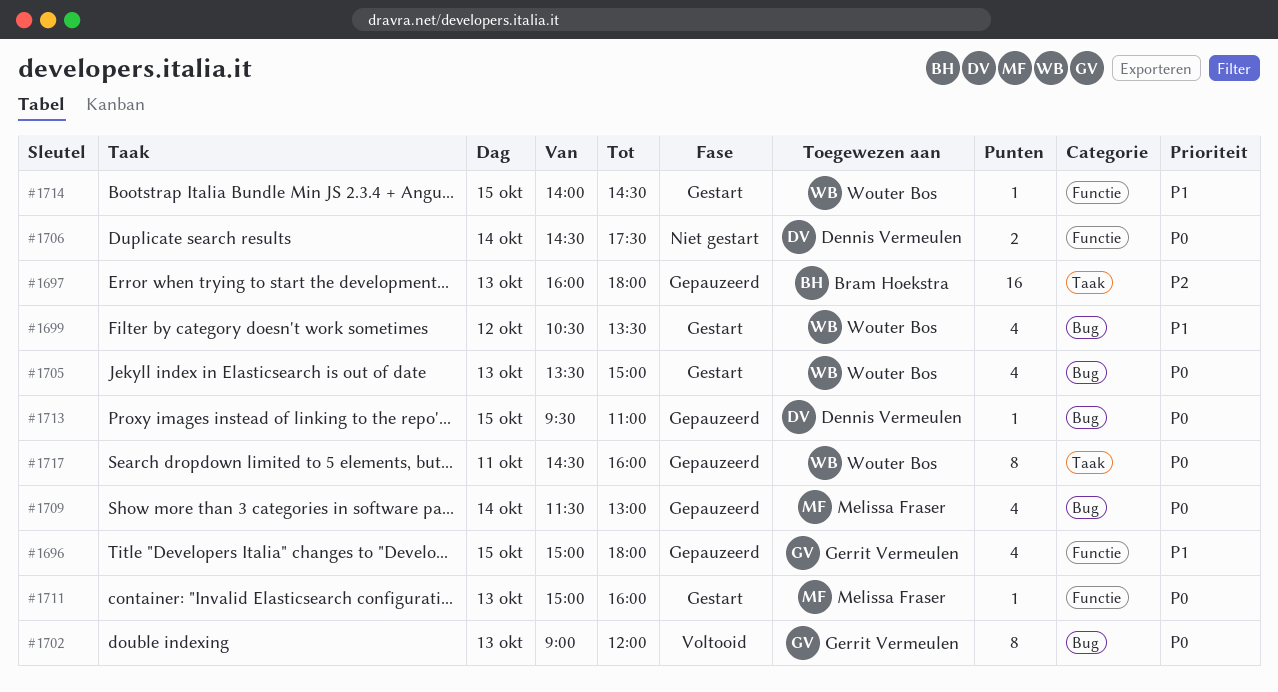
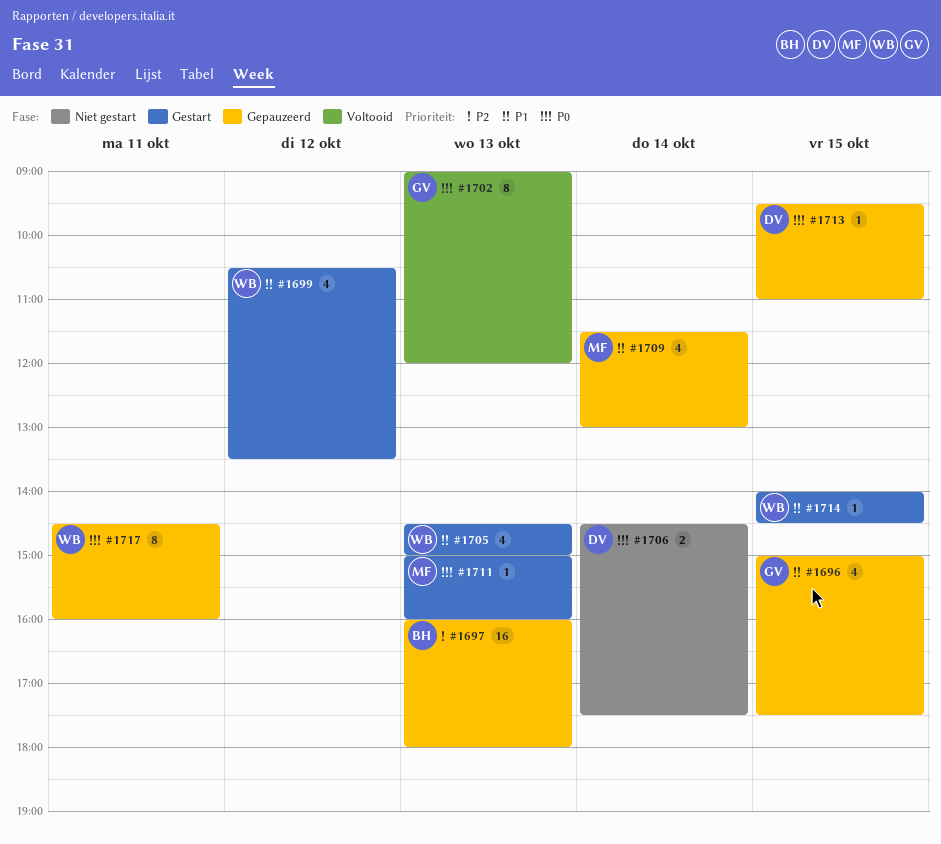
#1696, ends: 18:00 -> 17:30
#1705, priority: P0 -> P1
#1705, begins: 13:30 -> 14:30
#1709, priority: P0 -> P1

